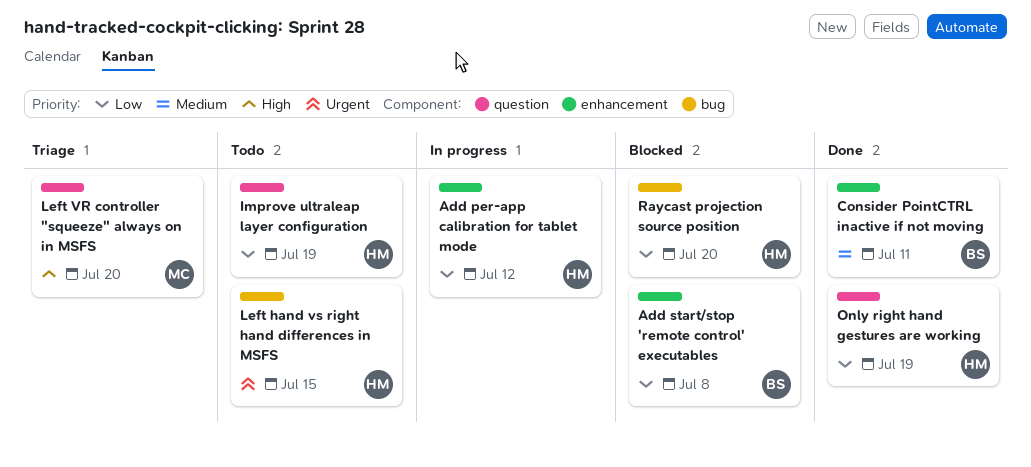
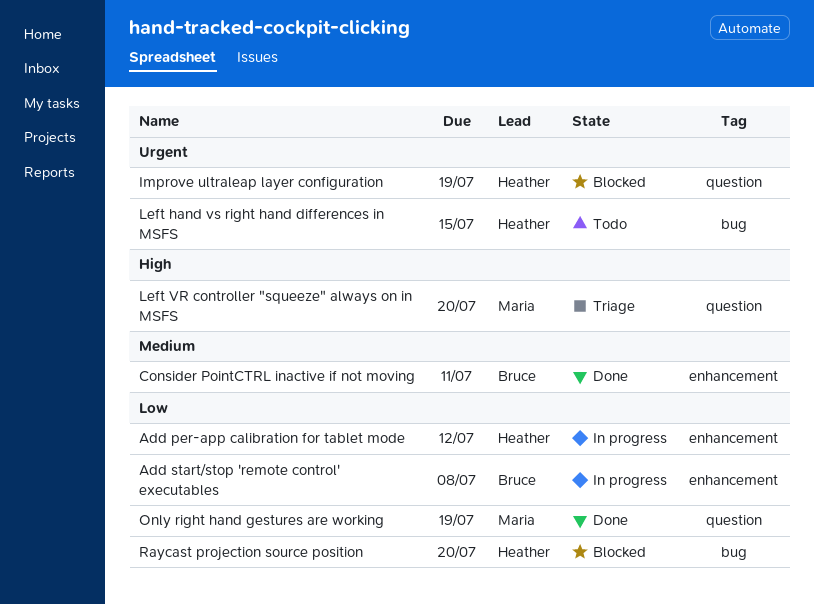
Add start/stop 'remote control' executables, status: Blocked -> In progress
Improve ultraleap layer configuration, status: Todo -> Blocked
Improve ultraleap layer configuration, priority: Low -> Urgent
Only right hand gestures are working, owner: Heather -> Maria

